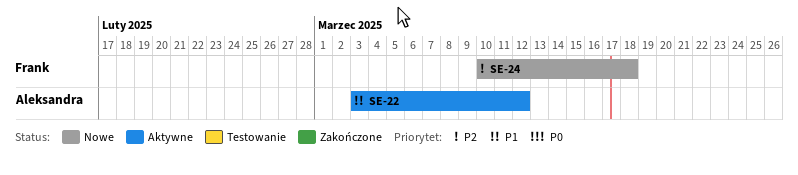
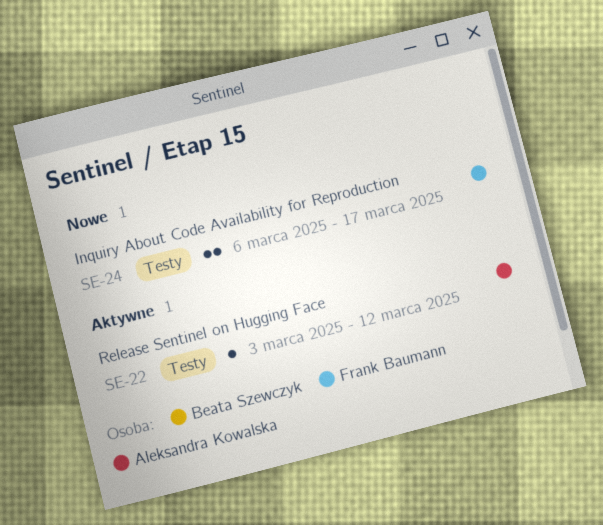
SE-24, start: Mar 10 -> Mar 6
SE-24, due: Mar 18 -> Mar 17

